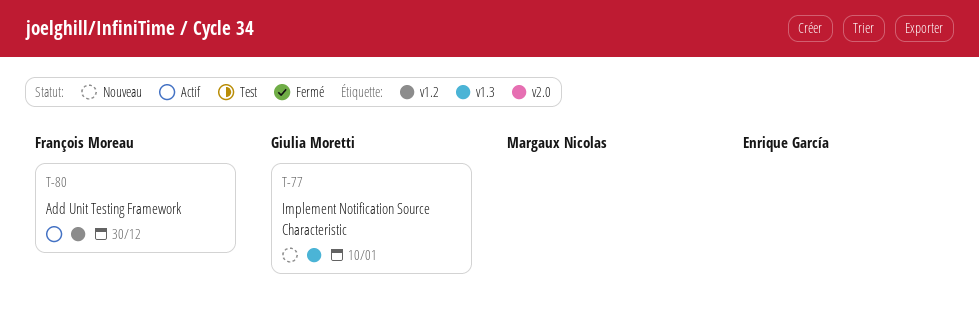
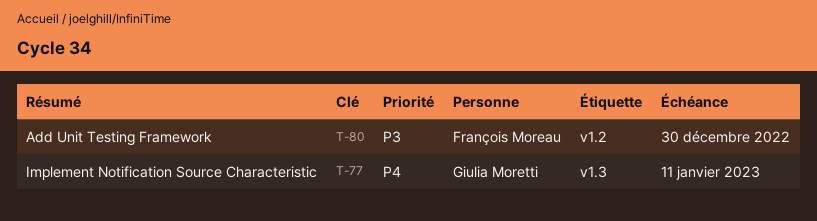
T-77, due: Jan 10 -> Jan 11

